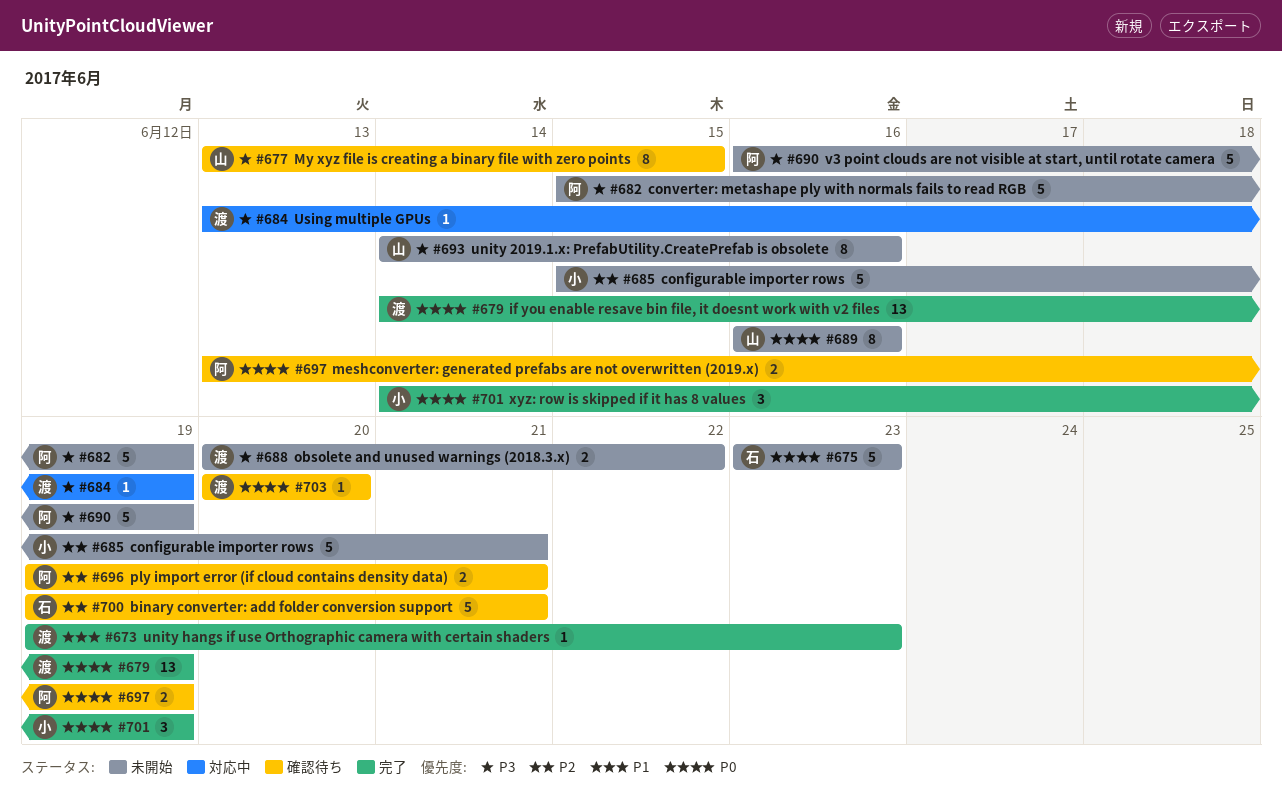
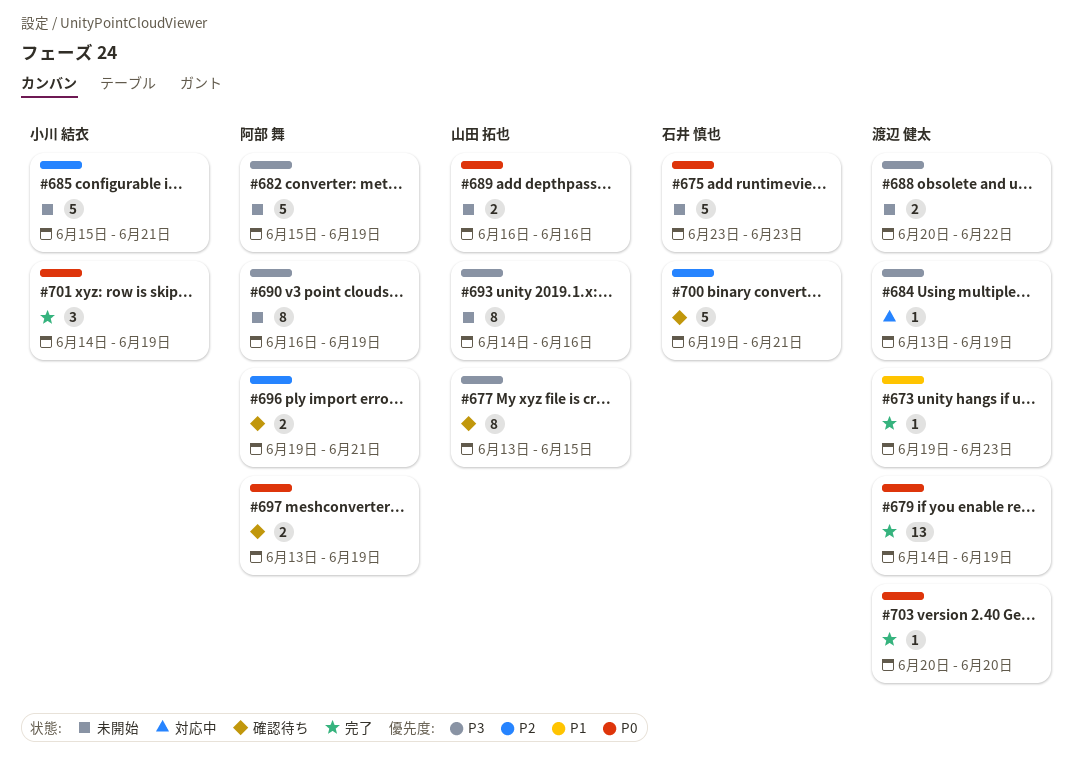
#689, estimate: 8 -> 2
#690, estimate: 5 -> 8
#703, status: 確認待ち -> 完了

